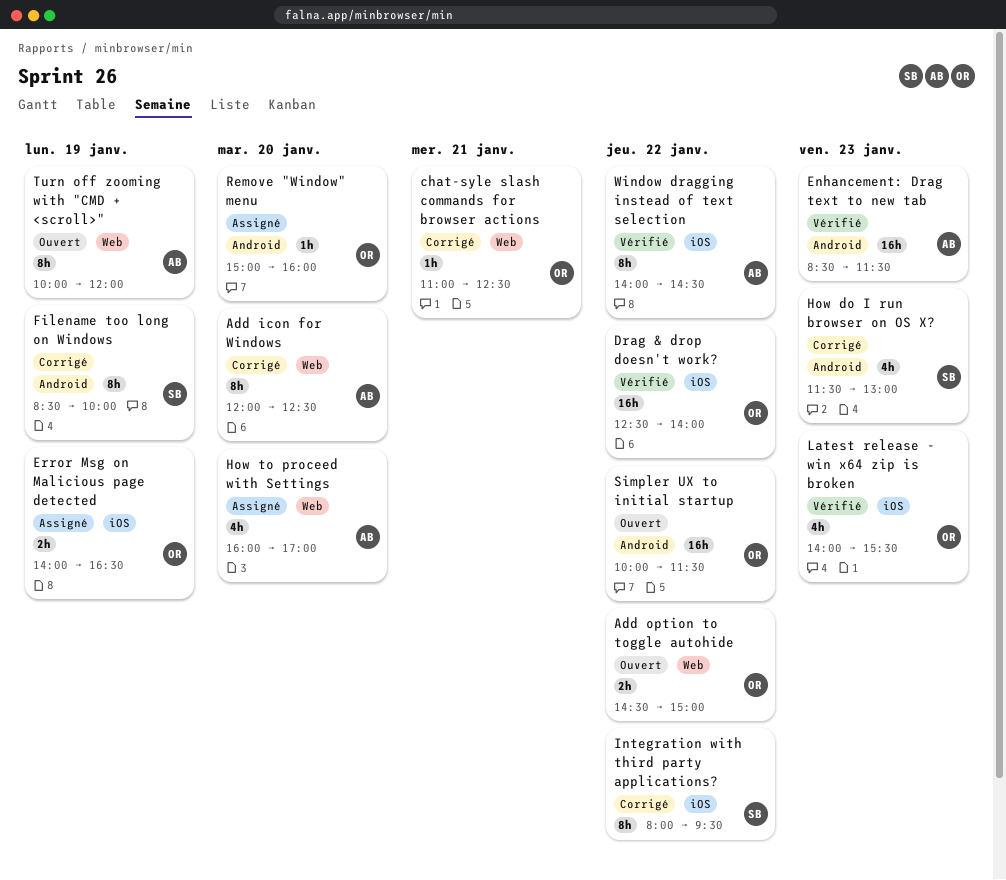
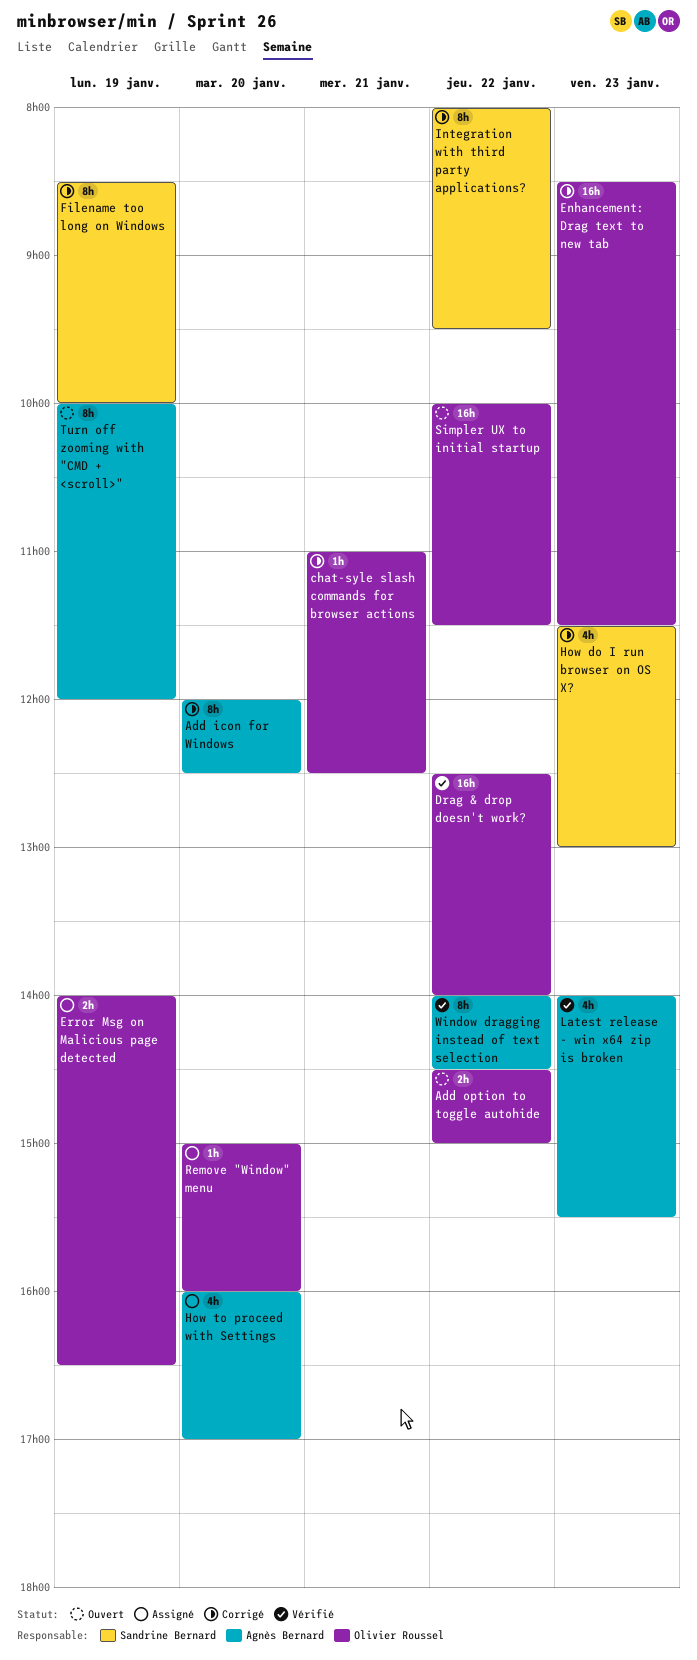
Enhancement: Drag text to new tab, status: Vérifié -> Corrigé
Enhancement: Drag text to new tab, owner: Agnès Bernard -> Olivier Roussel
Latest release - win x64 zip is broken, owner: Olivier Roussel -> Agnès Bernard

